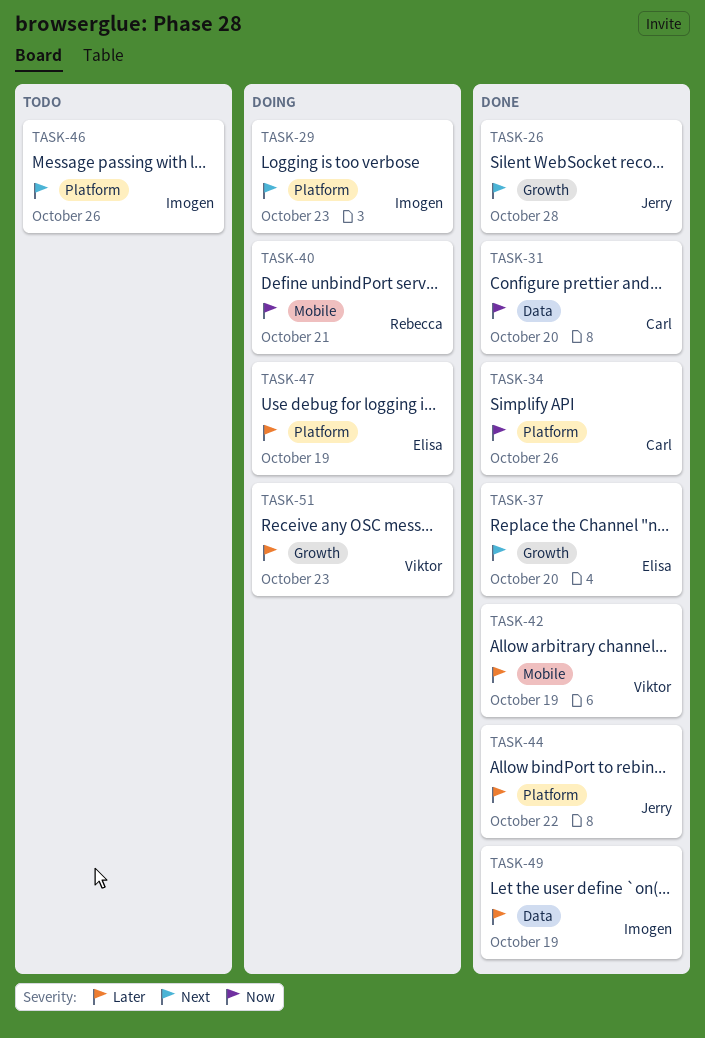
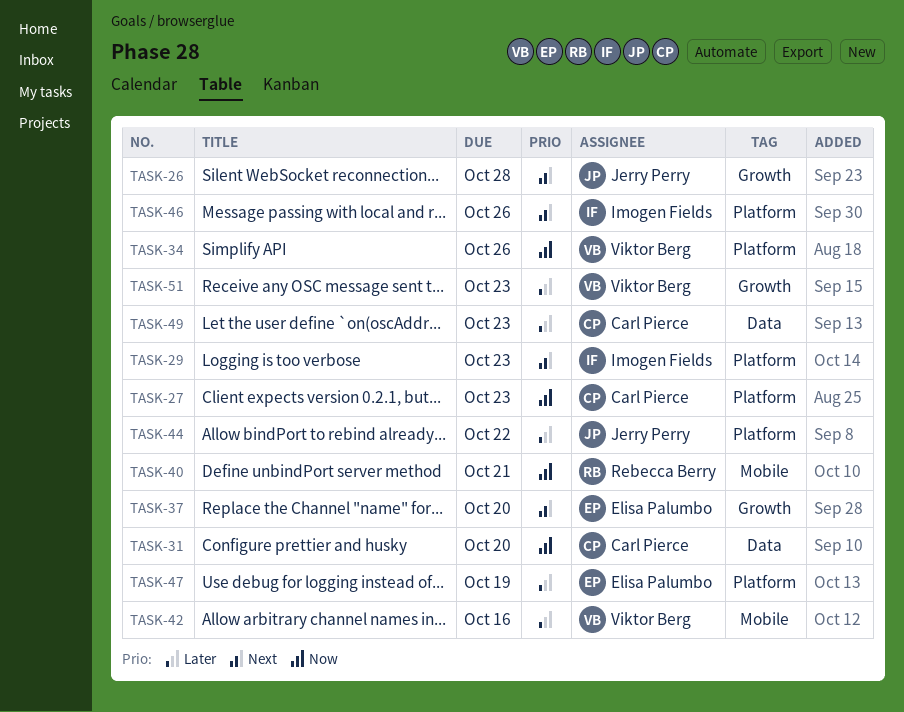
TASK-27: none -> present
TASK-34, owner: Carl Pierce -> Viktor Berg
TASK-42, due: Oct 19 -> Oct 16
TASK-49, owner: Imogen Fields -> Carl Pierce
TASK-49, due: Oct 19 -> Oct 23

